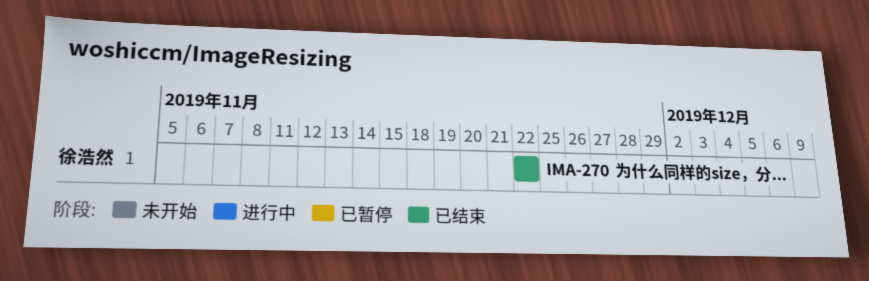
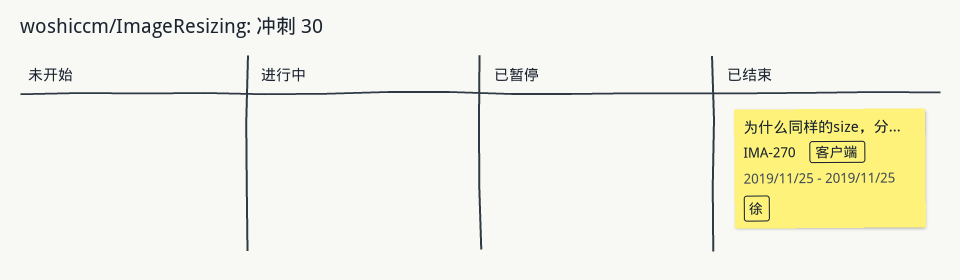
IMA-270, start: Nov 22 -> Nov 25
IMA-270, due: Nov 22 -> Nov 25

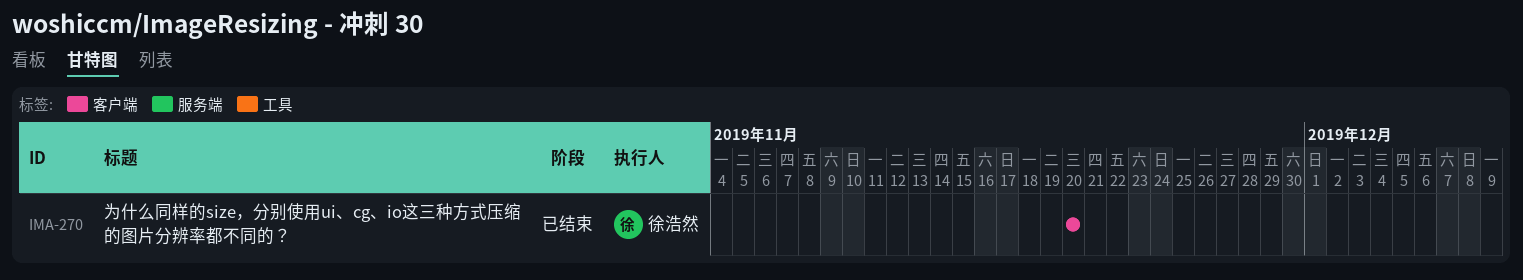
IMA-270, start: Nov 25 -> Nov 20
IMA-270, due: Nov 25 -> Nov 20

